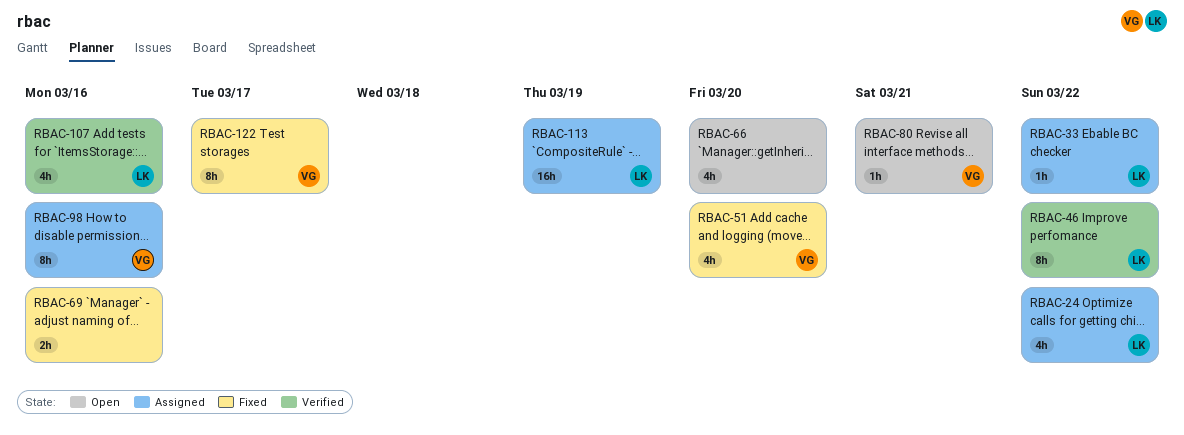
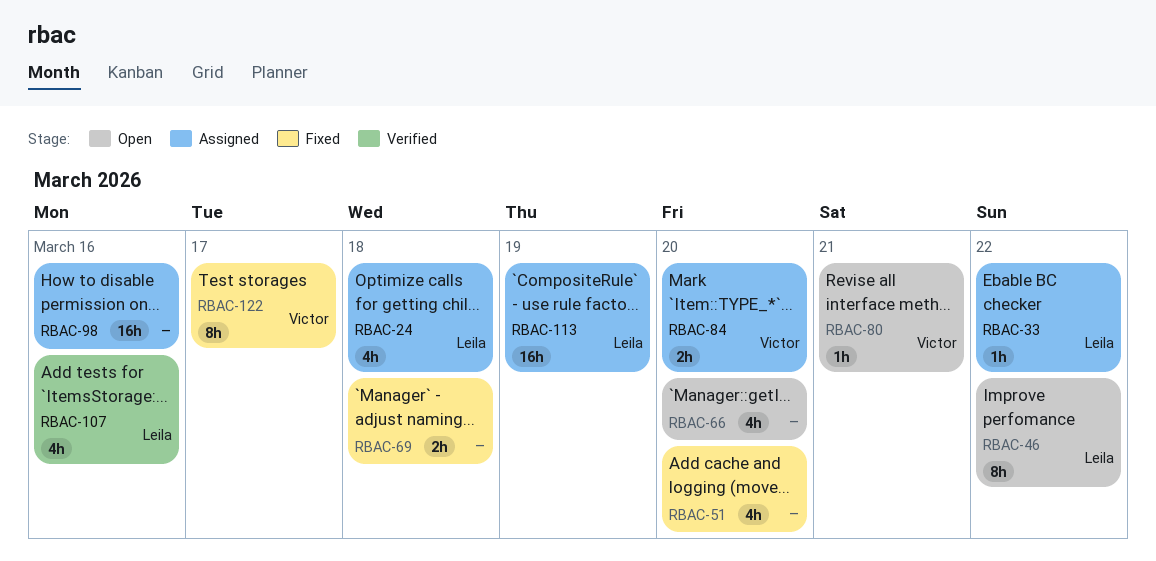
RBAC-24, due: Mar 22 -> Mar 18
RBAC-46, status: Verified -> Open
RBAC-51, owner: Victor -> none
RBAC-69, due: Mar 16 -> Mar 18
RBAC-84: none -> present
RBAC-98, owner: Victor -> none
RBAC-98, estimate: 8h -> 16h

